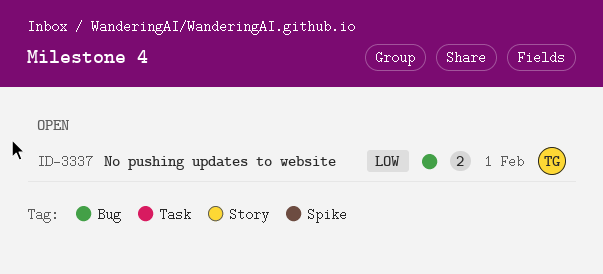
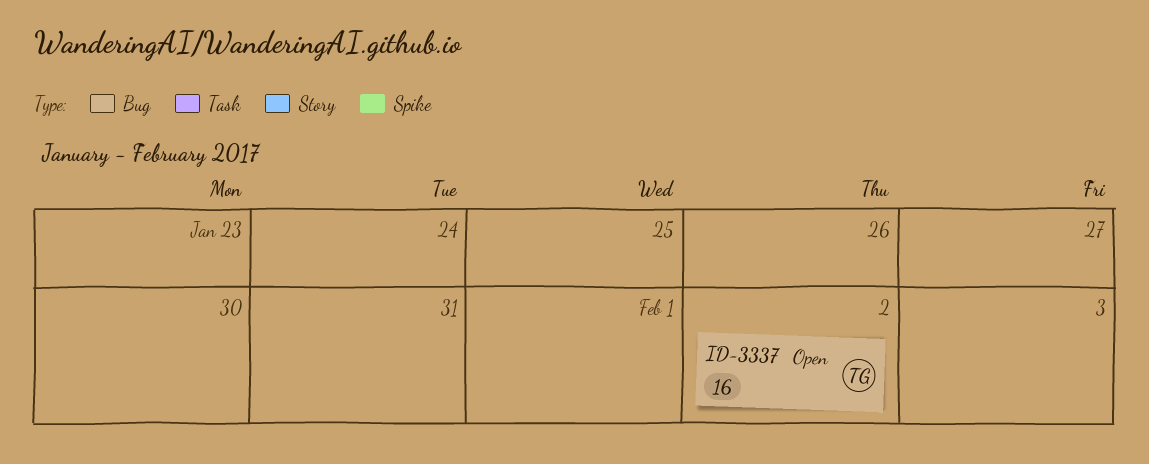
ID-3337, estimate: 2 -> 16
ID-3337, due: Feb 1 -> Feb 2

